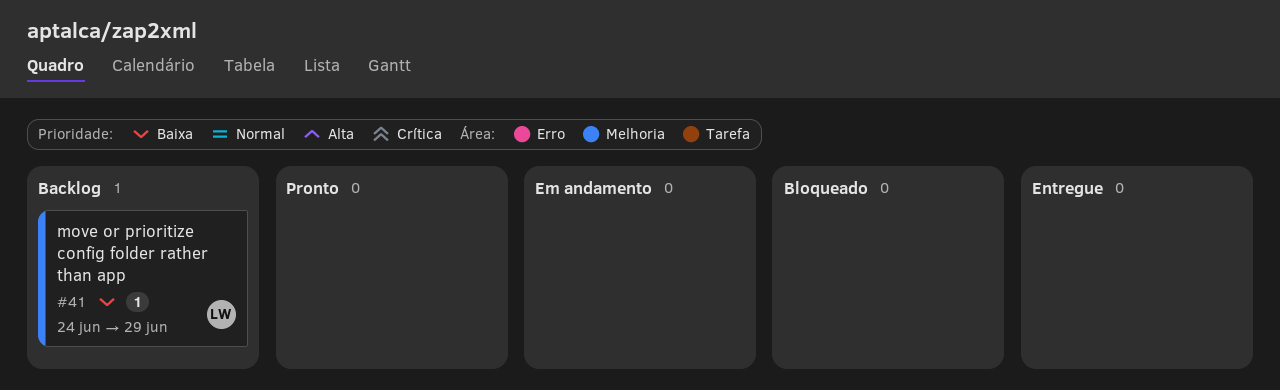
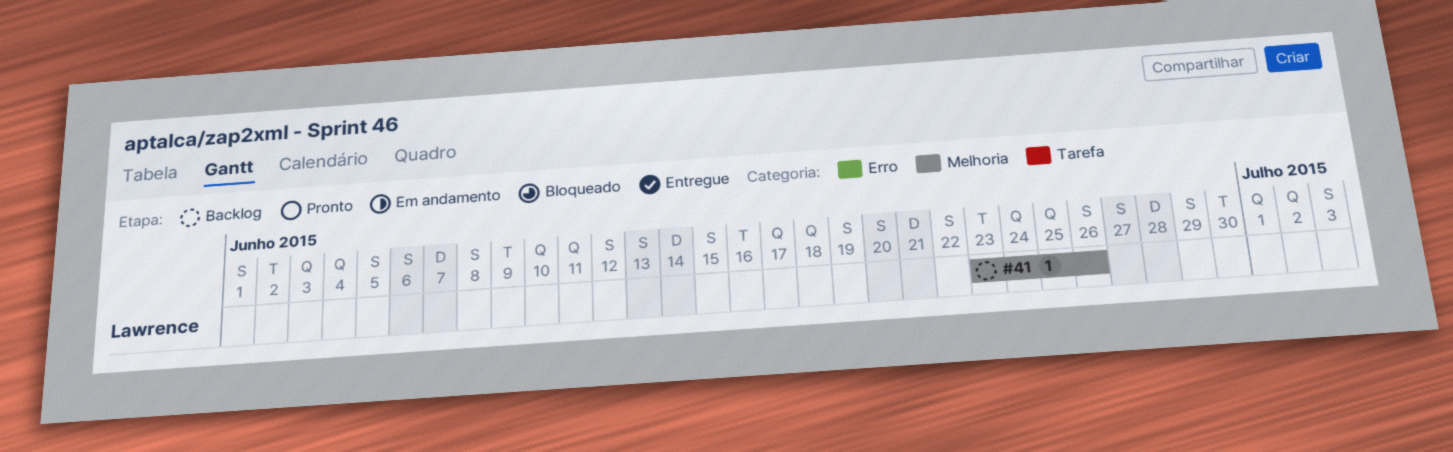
#41, start: Jun 24 -> Jun 23
#41, due: Jun 29 -> Jun 26

